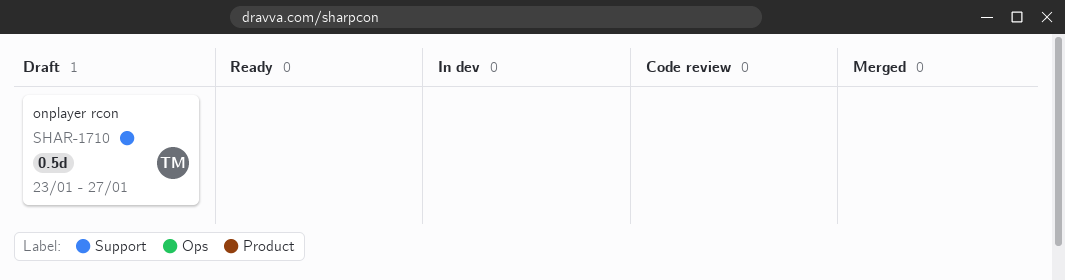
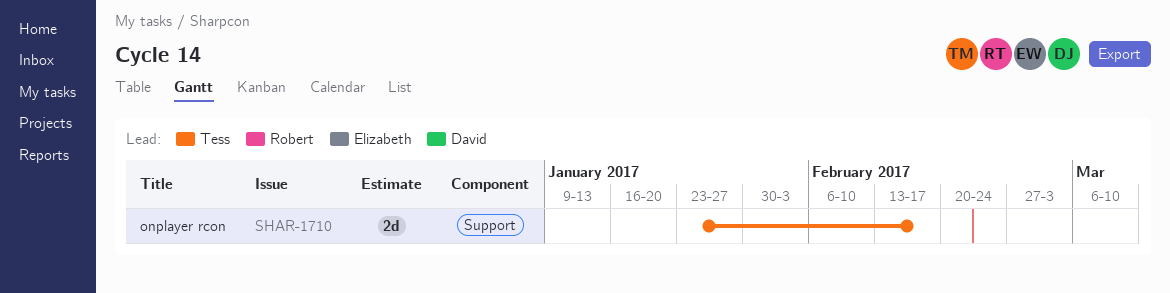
SHAR-1710, estimate: 0.5d -> 2d
SHAR-1710, due: Jan 27 -> Feb 17

